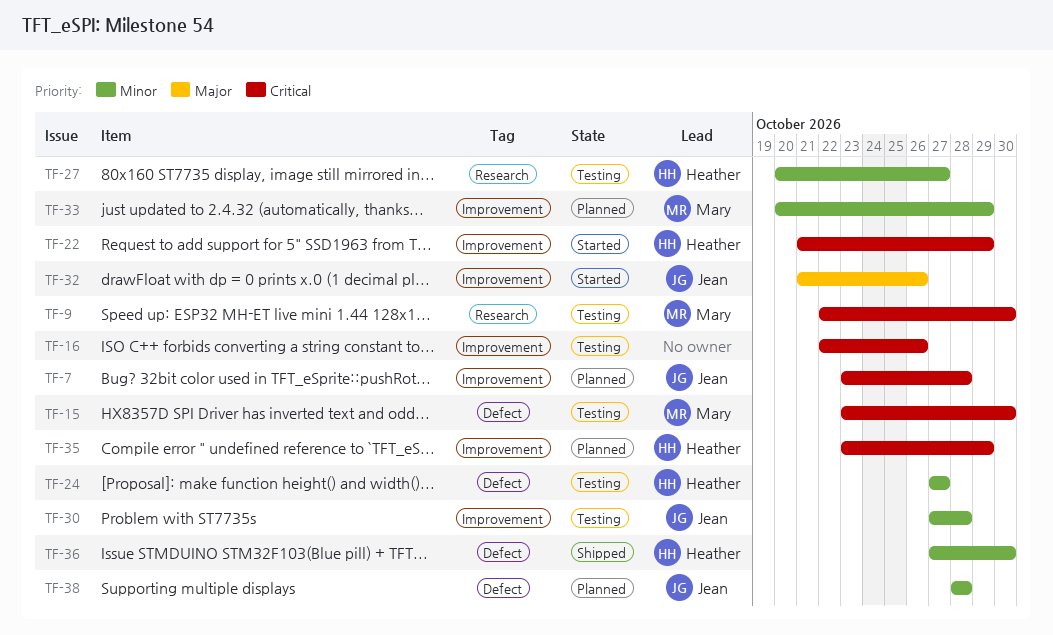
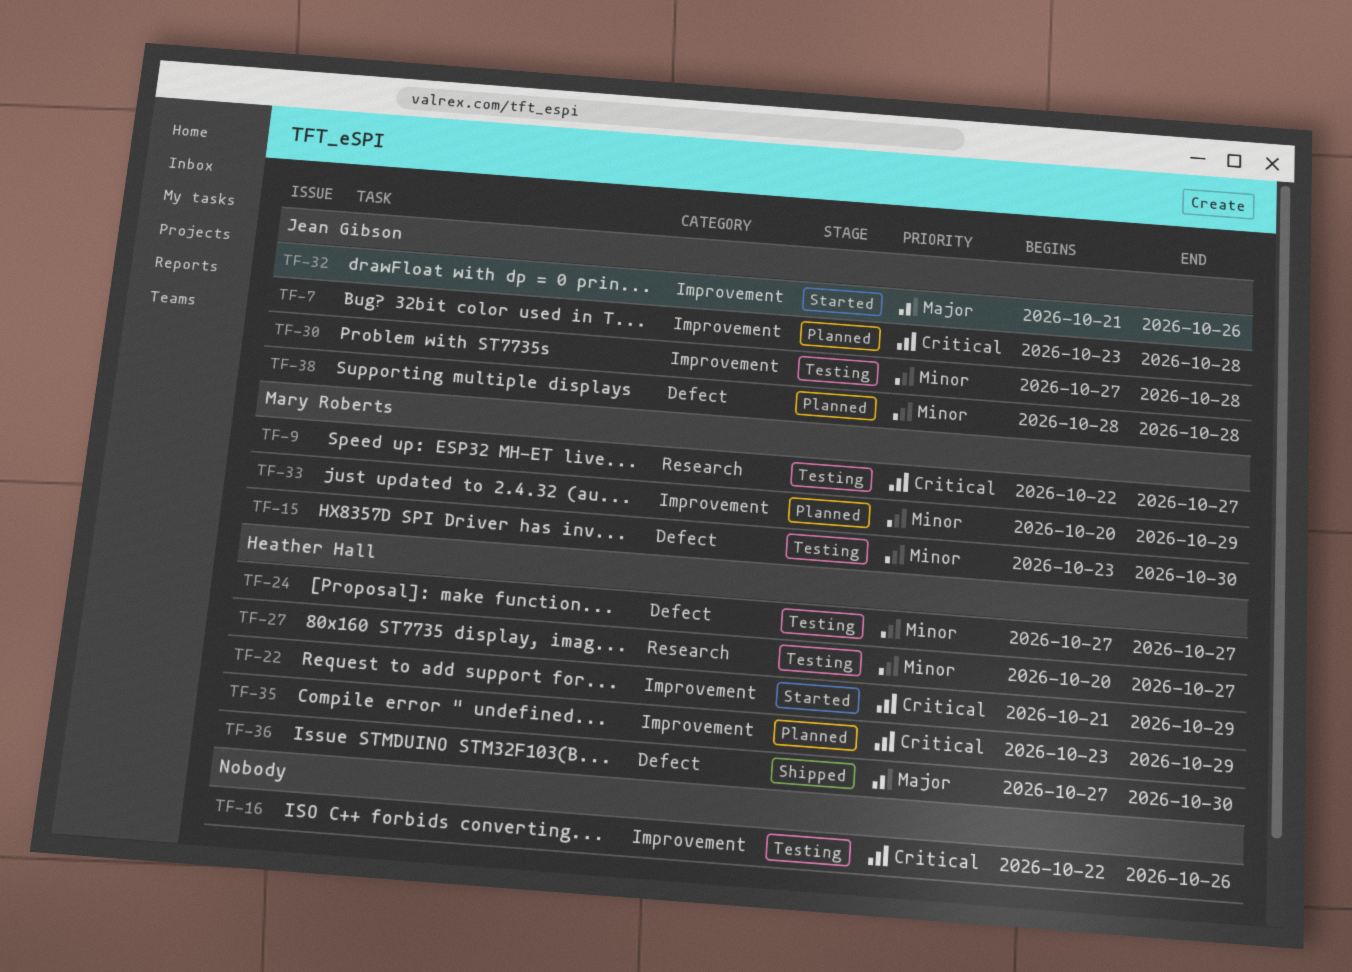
TF-9, due: Oct 30 -> Oct 27
TF-15, priority: Critical -> Minor
TF-36, priority: Minor -> Major

